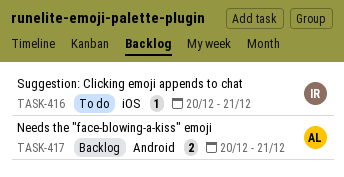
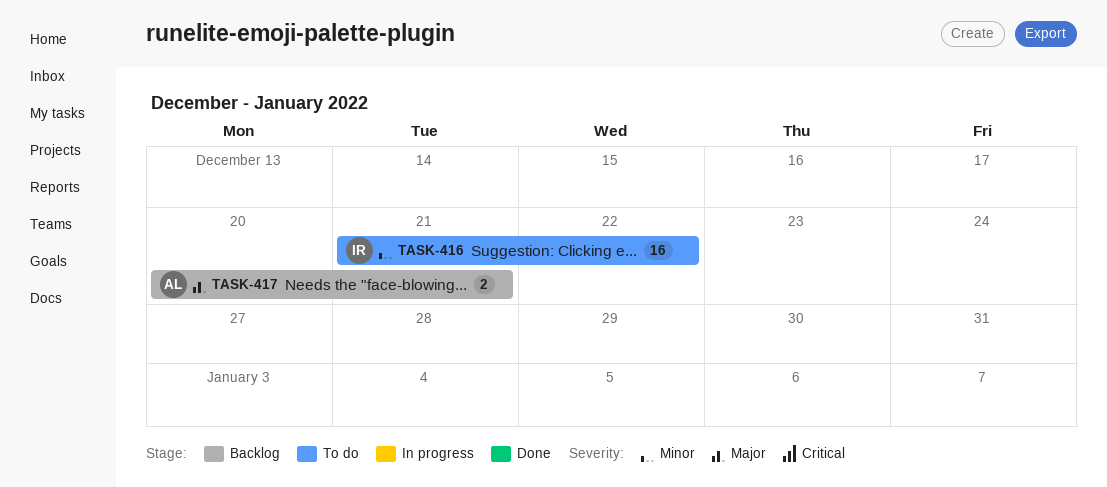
TASK-416, estimate: 1 -> 16
TASK-416, start: Dec 20 -> Dec 21
TASK-416, due: Dec 21 -> Dec 22

